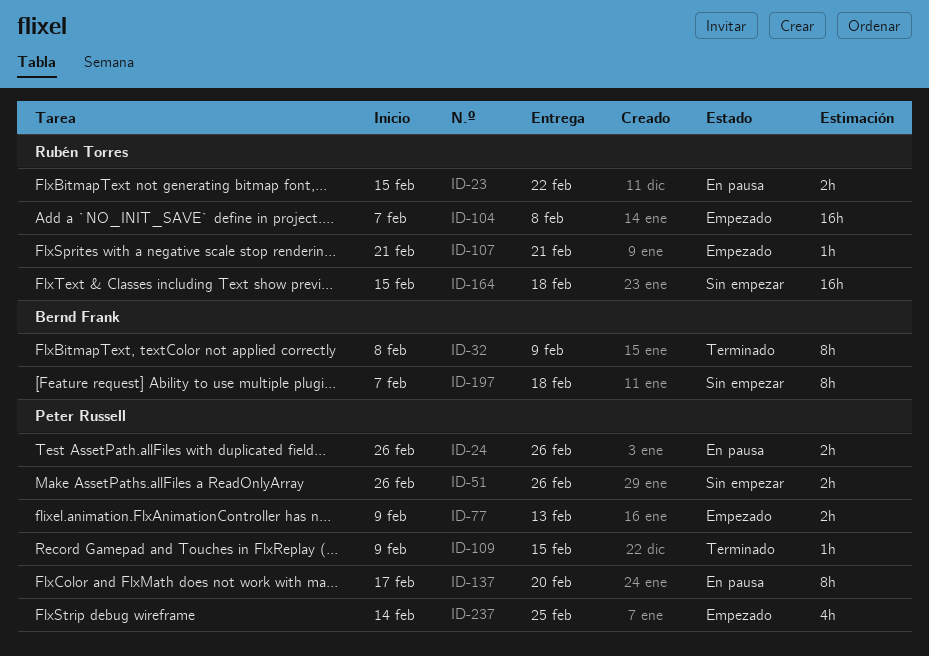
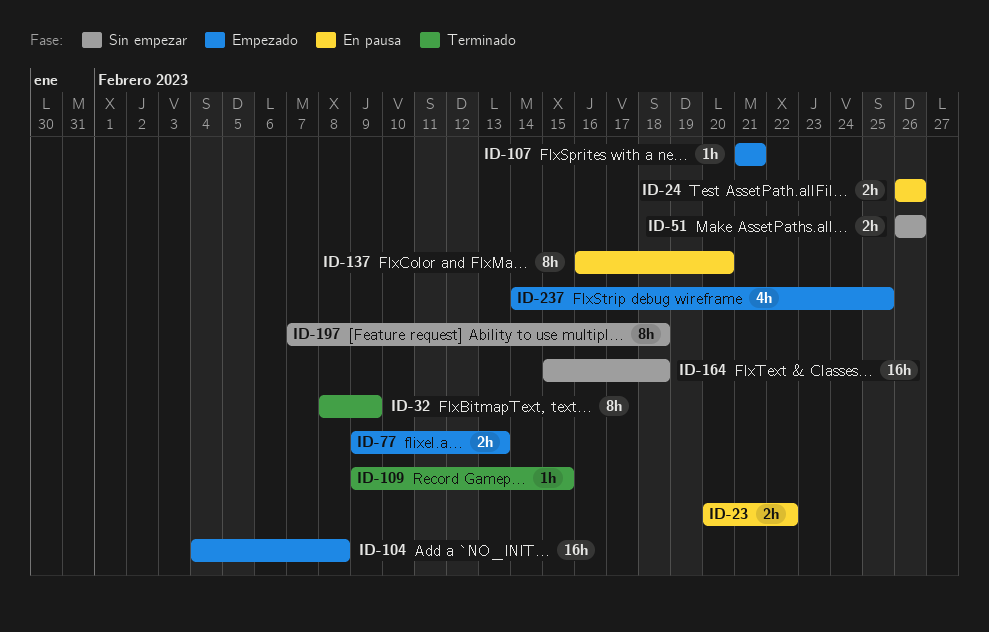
ID-23, start: Feb 15 -> Feb 20
ID-104, start: Feb 7 -> Feb 4
ID-137, start: Feb 17 -> Feb 16

